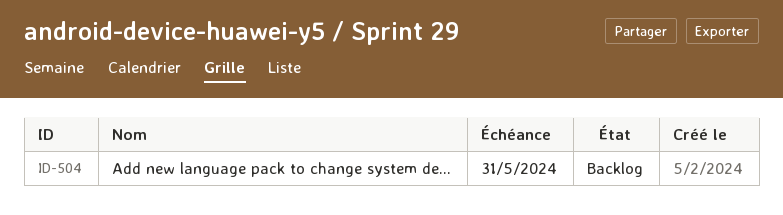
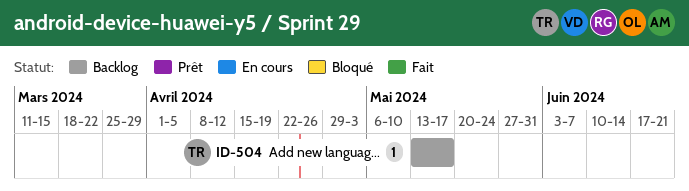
ID-504, due: May 31 -> May 17

